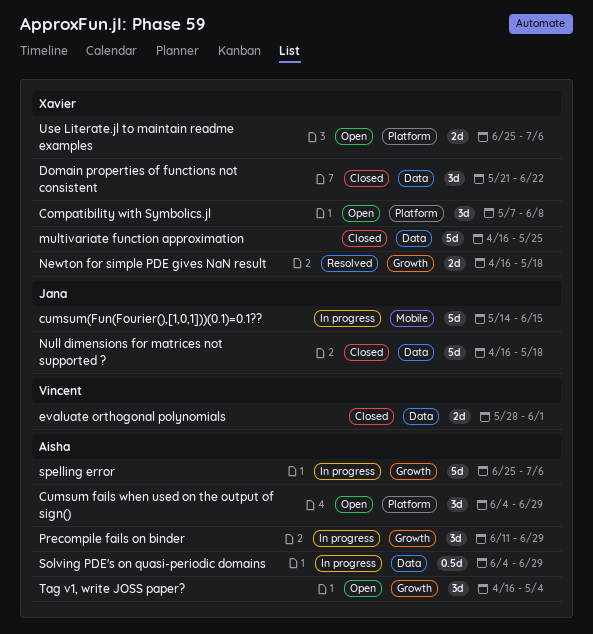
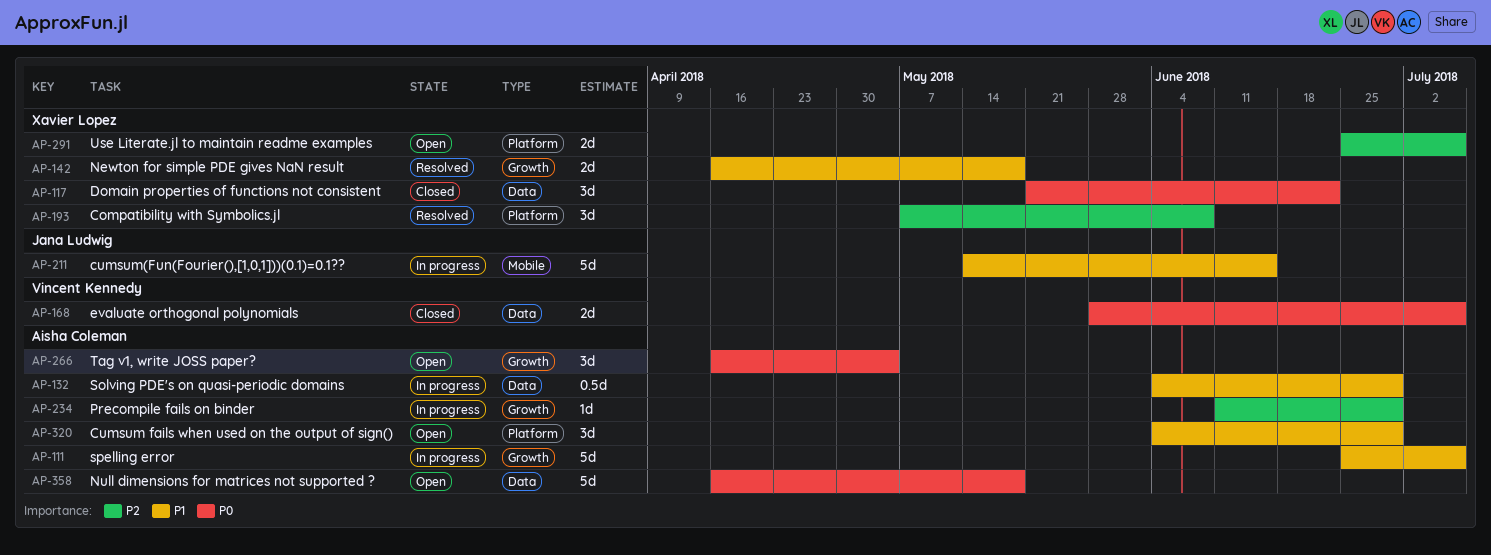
Compatibility with Symbolics.jl, status: Open -> Resolved
evaluate orthogonal polynomials, due: Jun 1 -> Jul 6
multivariate function approximation: present -> none
Null dimensions for matrices not supported ?, status: Closed -> Open
Null dimensions for matrices not supported ?, owner: Jana Ludwig -> Aisha Coleman
Precompile fails on binder, estimate: 3d -> 1d

